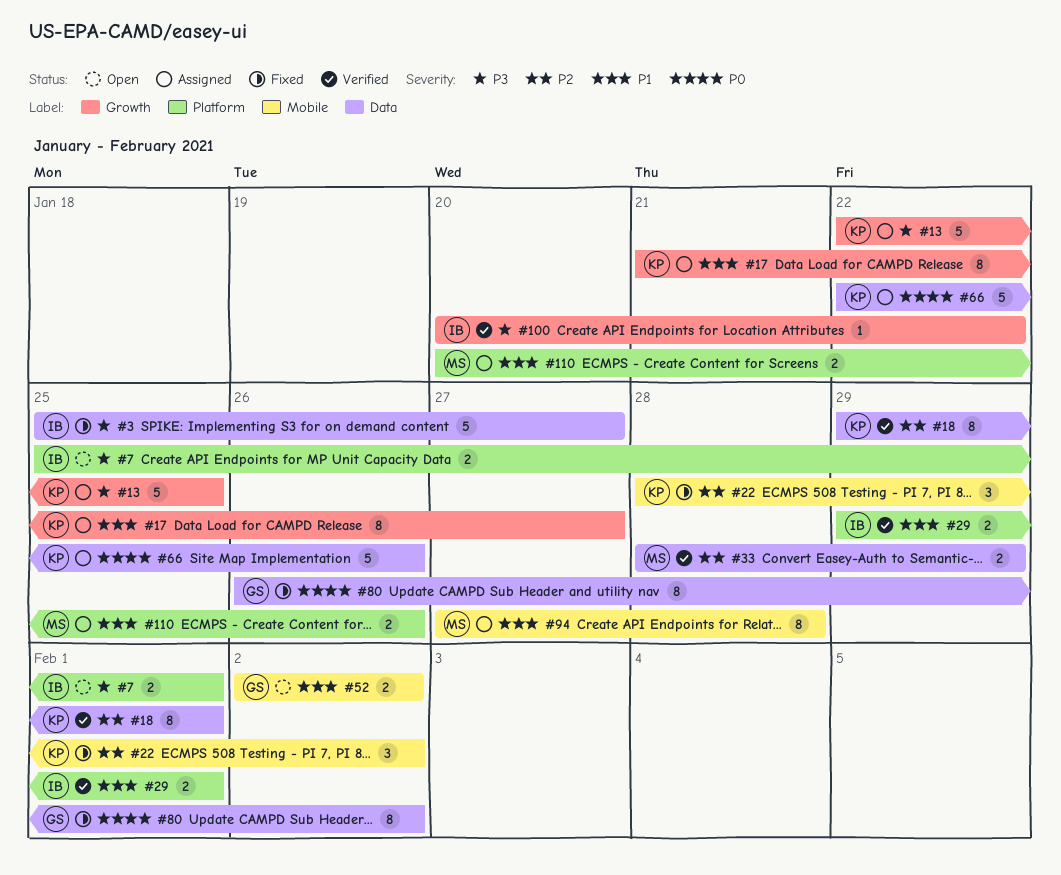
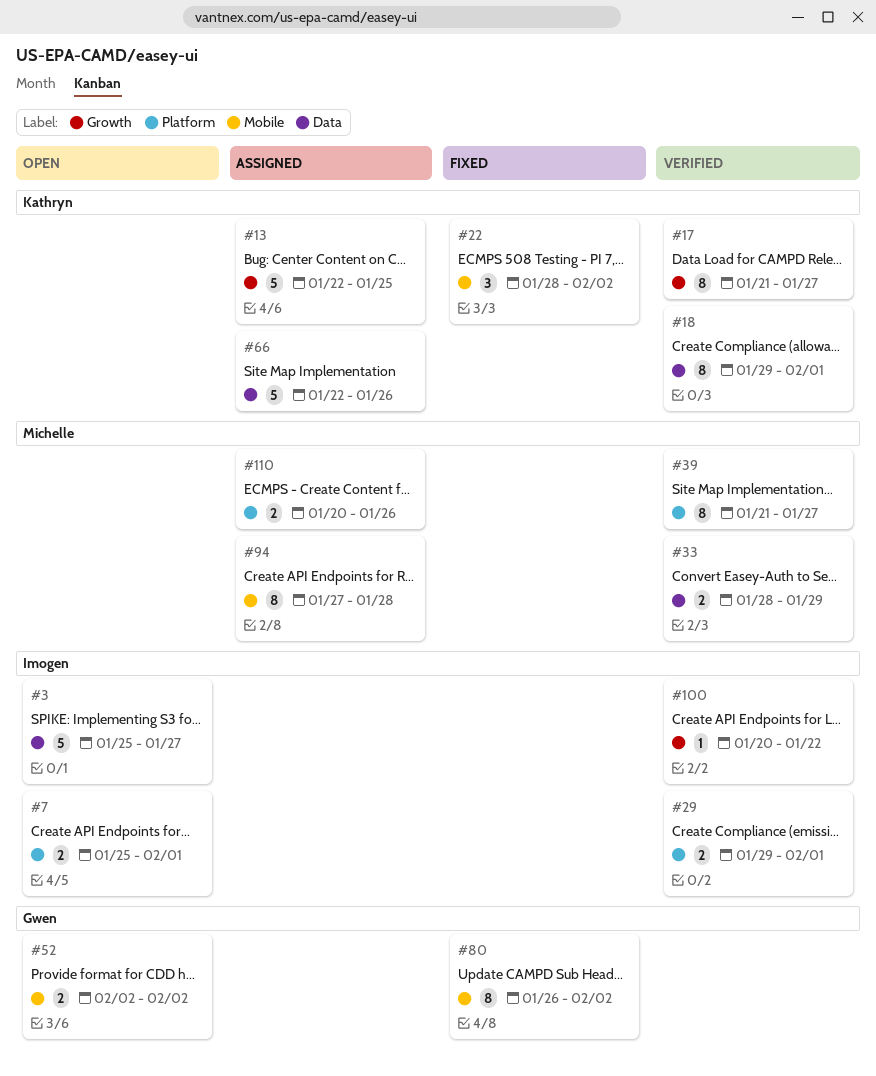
#3, status: Fixed -> Open
#17, status: Assigned -> Verified
#39: none -> present
#80, label: Data -> Mobile

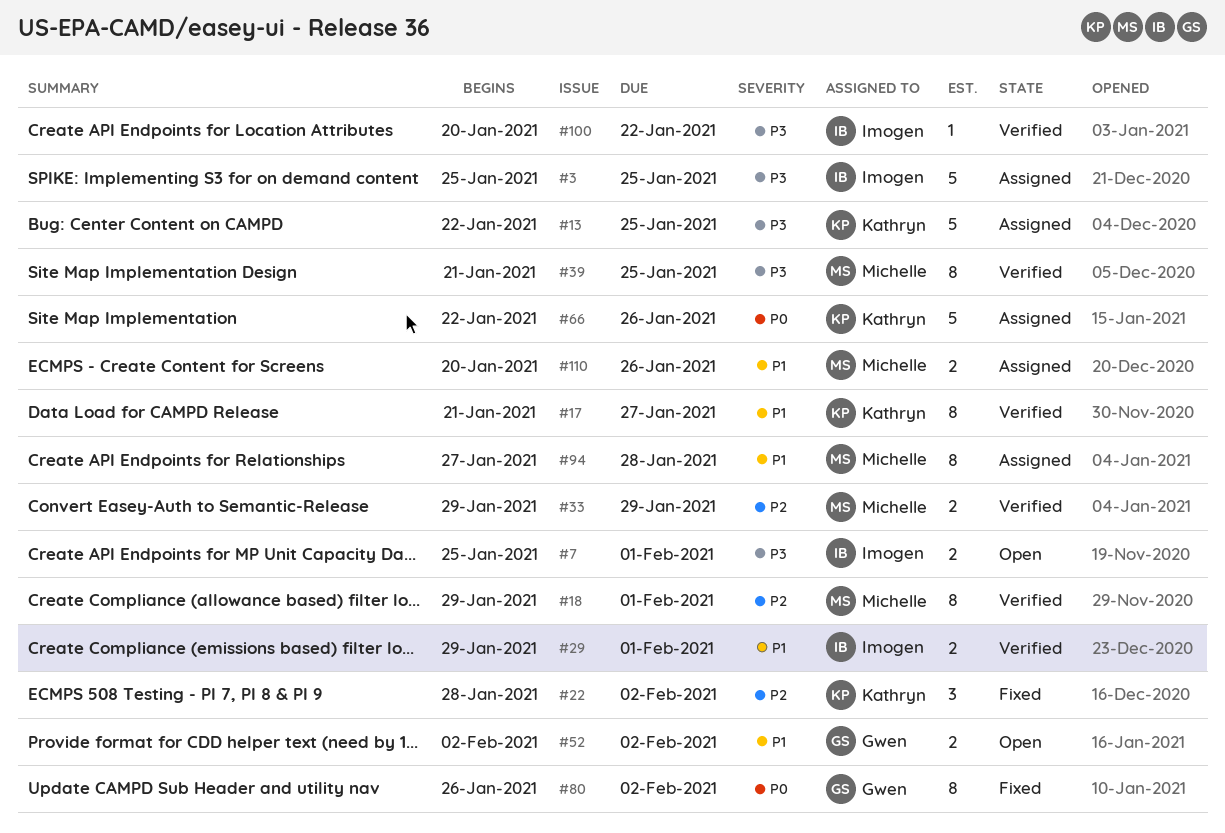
#3, status: Open -> Assigned
#3, due: Jan 27 -> Jan 25
#18, owner: Kathryn -> Michelle
#33, start: Jan 28 -> Jan 29
#39, due: Jan 27 -> Jan 25

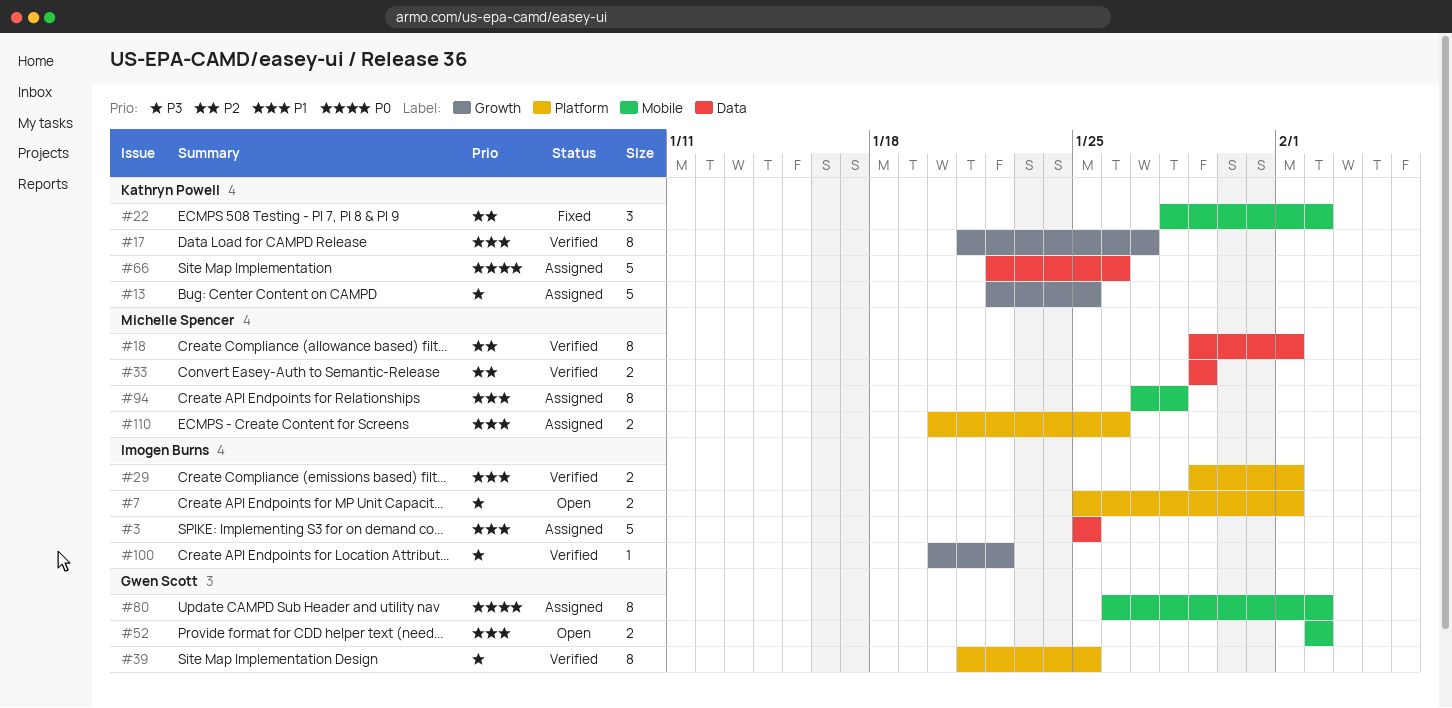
#3, priority: P3 -> P1
#39, owner: Michelle Spencer -> Gwen Scott
#80, status: Fixed -> Assigned

